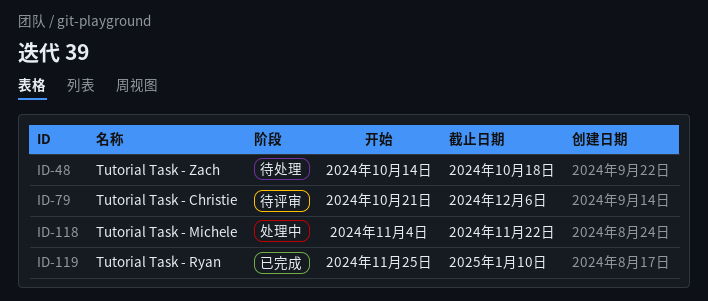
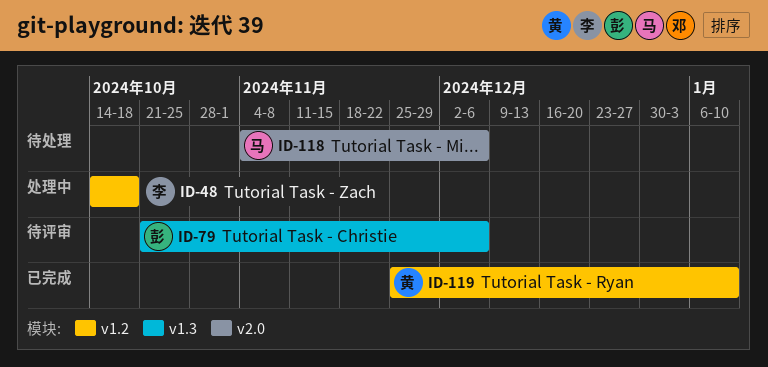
ID-48, status: 待处理 -> 处理中
ID-118, status: 处理中 -> 待处理
ID-118, due: Nov 22 -> Dec 6

